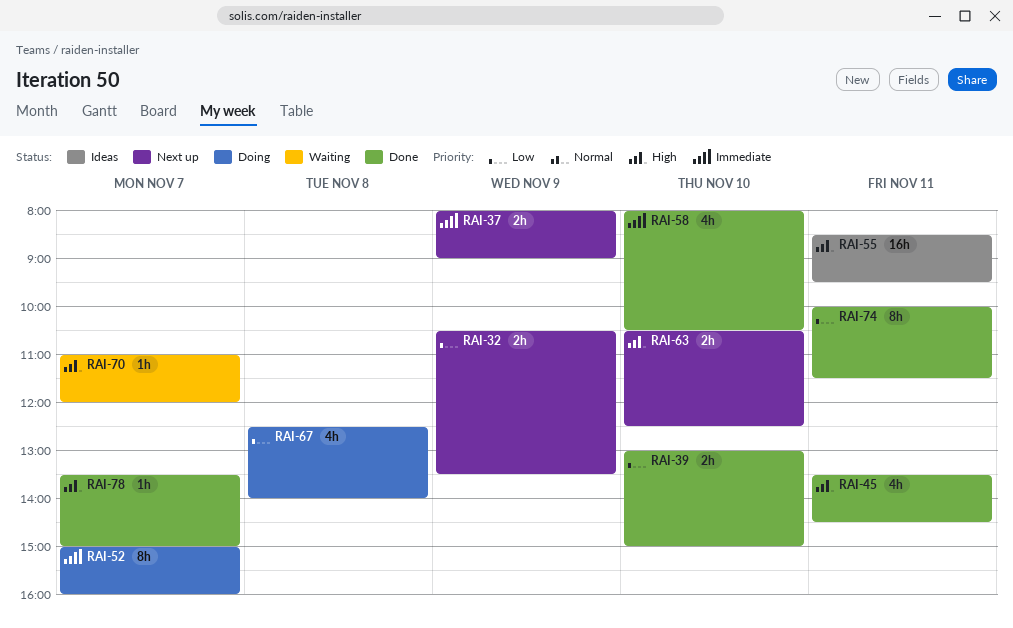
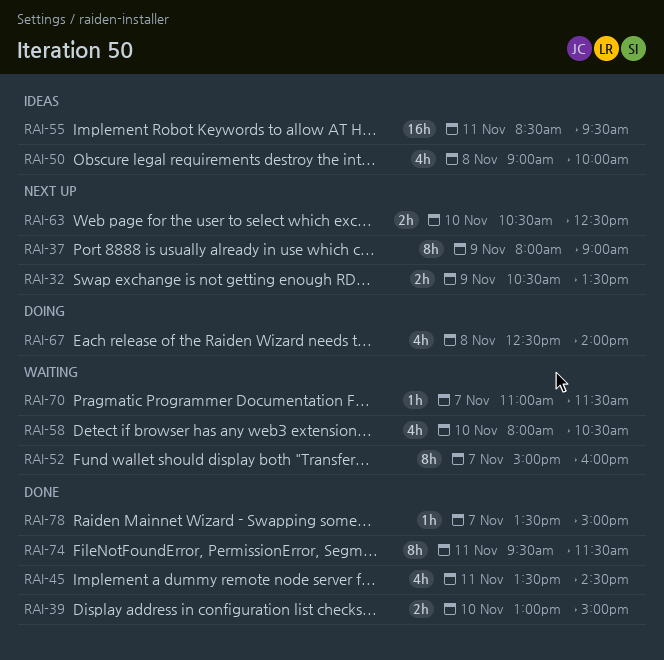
RAI-37, estimate: 2h -> 8h
RAI-50: none -> present
RAI-52, status: Doing -> Waiting
RAI-58, status: Done -> Waiting
RAI-70, ends: 12:00 -> 11:30
RAI-74, begins: 10:00 -> 09:30

